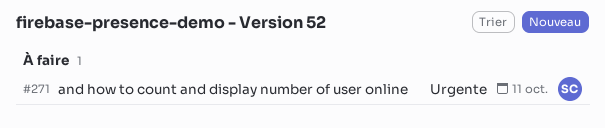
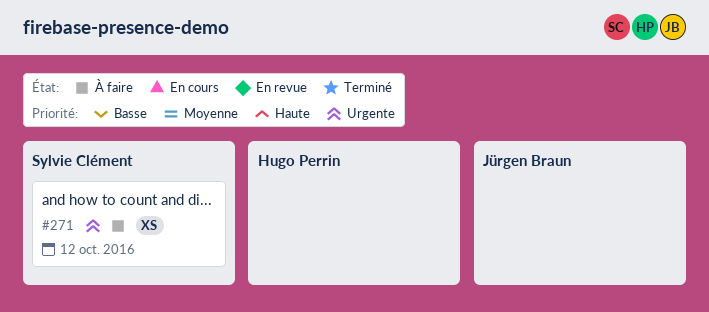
#271, due: Oct 11 -> Oct 12

